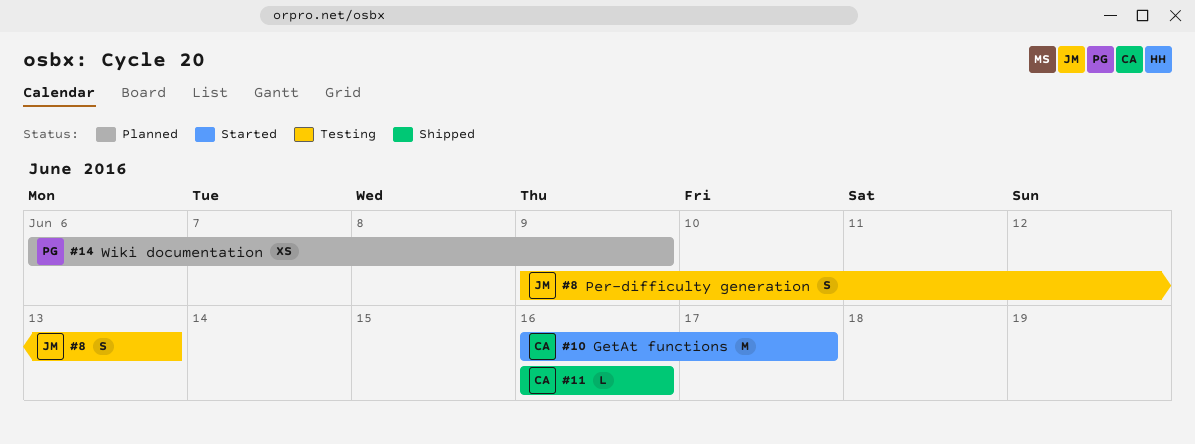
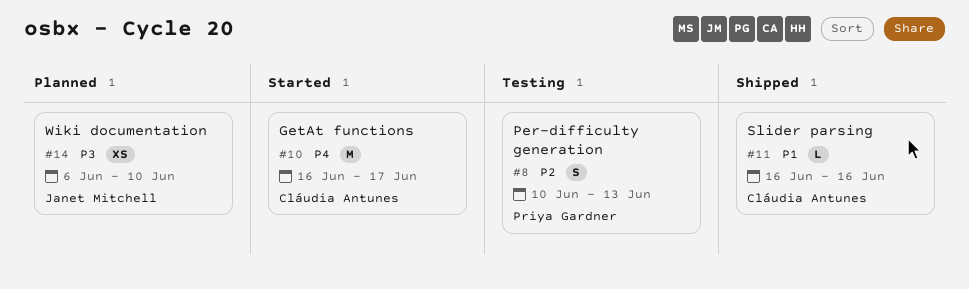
#8, owner: Janet Mitchell -> Priya Gardner
#8, start: Jun 9 -> Jun 10
#14, owner: Priya Gardner -> Janet Mitchell
#14, due: Jun 9 -> Jun 10

